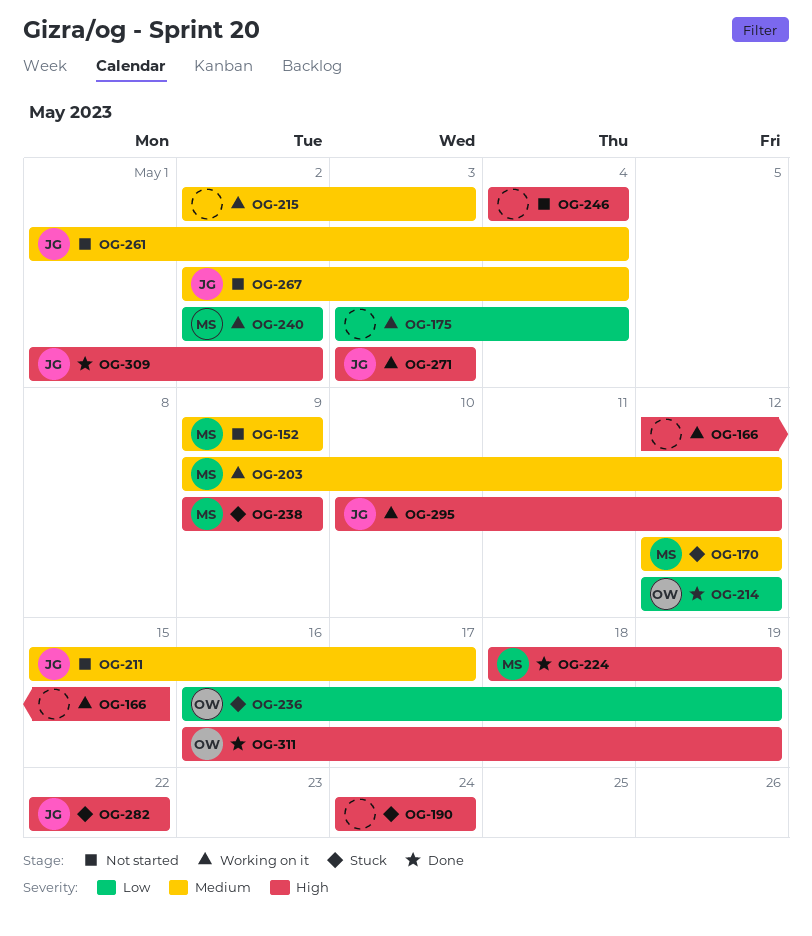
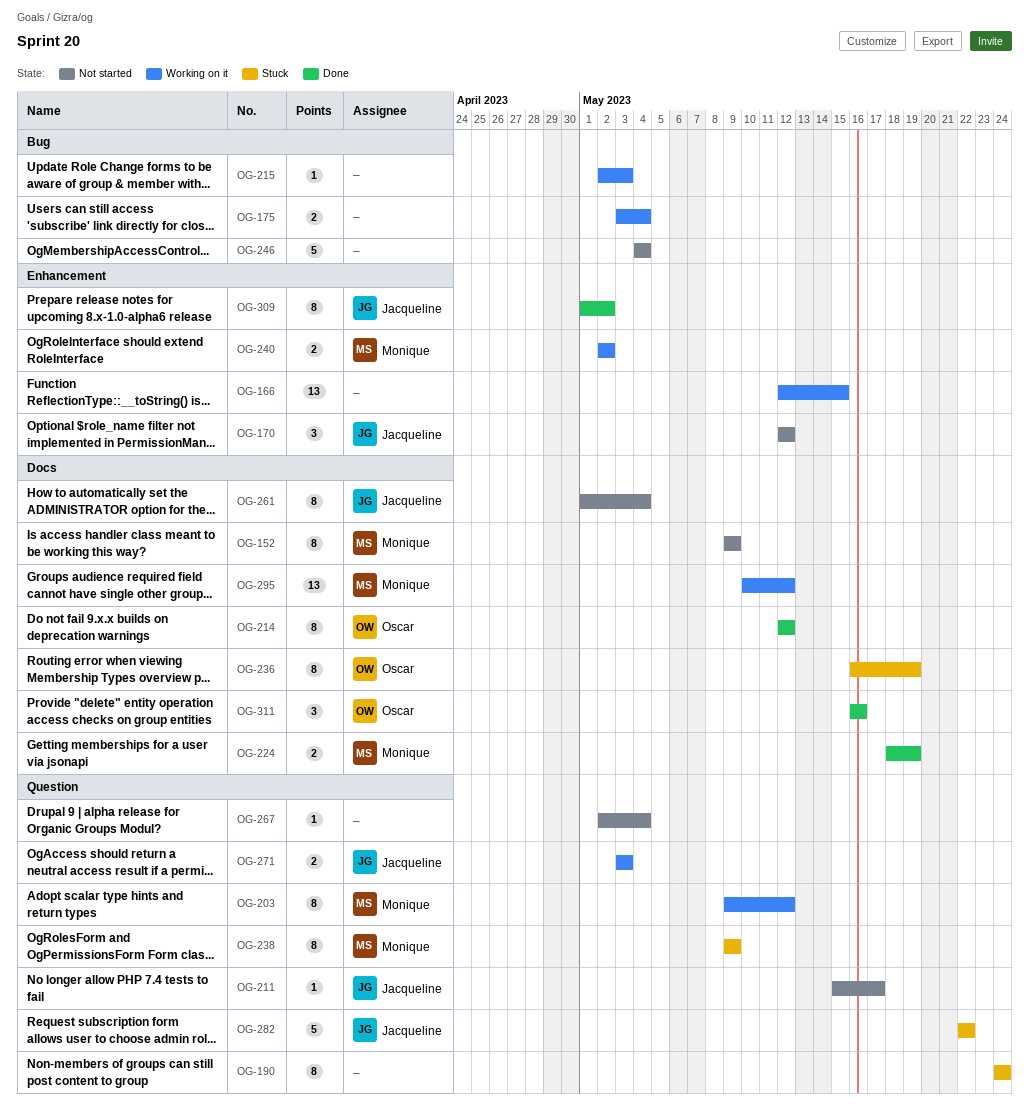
OG-170, status: Stuck -> Not started
OG-170, owner: Monique -> Jacqueline
OG-267, owner: Jacqueline -> none
OG-295, owner: Jacqueline -> Monique
OG-311, due: May 19 -> May 16

